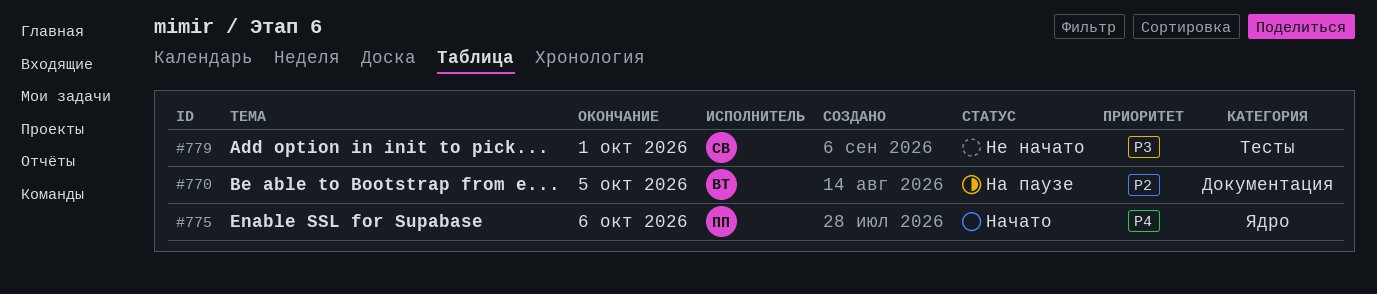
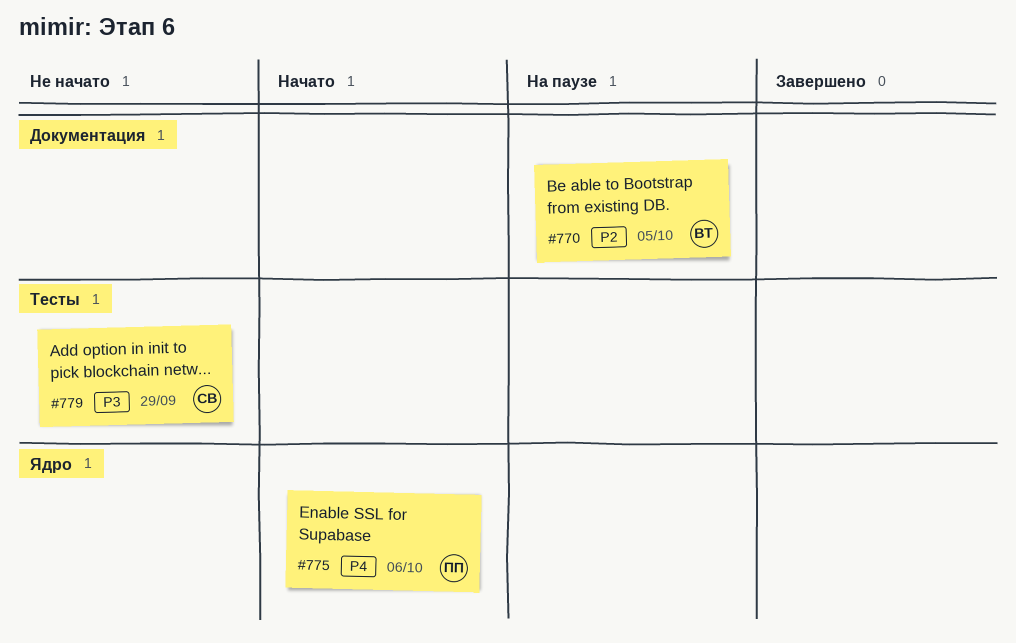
#779, due: Oct 1 -> Sep 29

